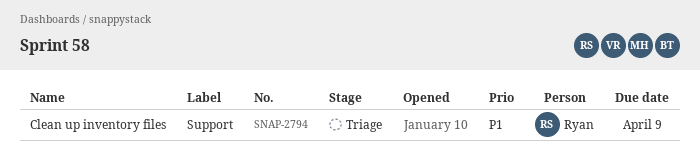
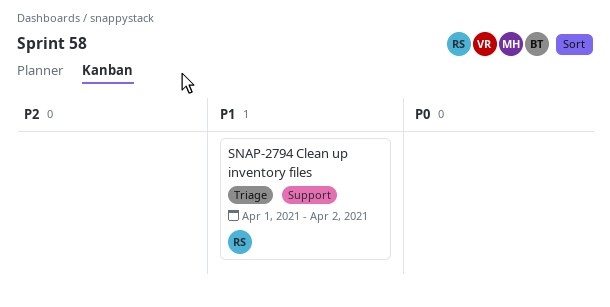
SNAP-2794, due: Apr 9 -> Apr 2

